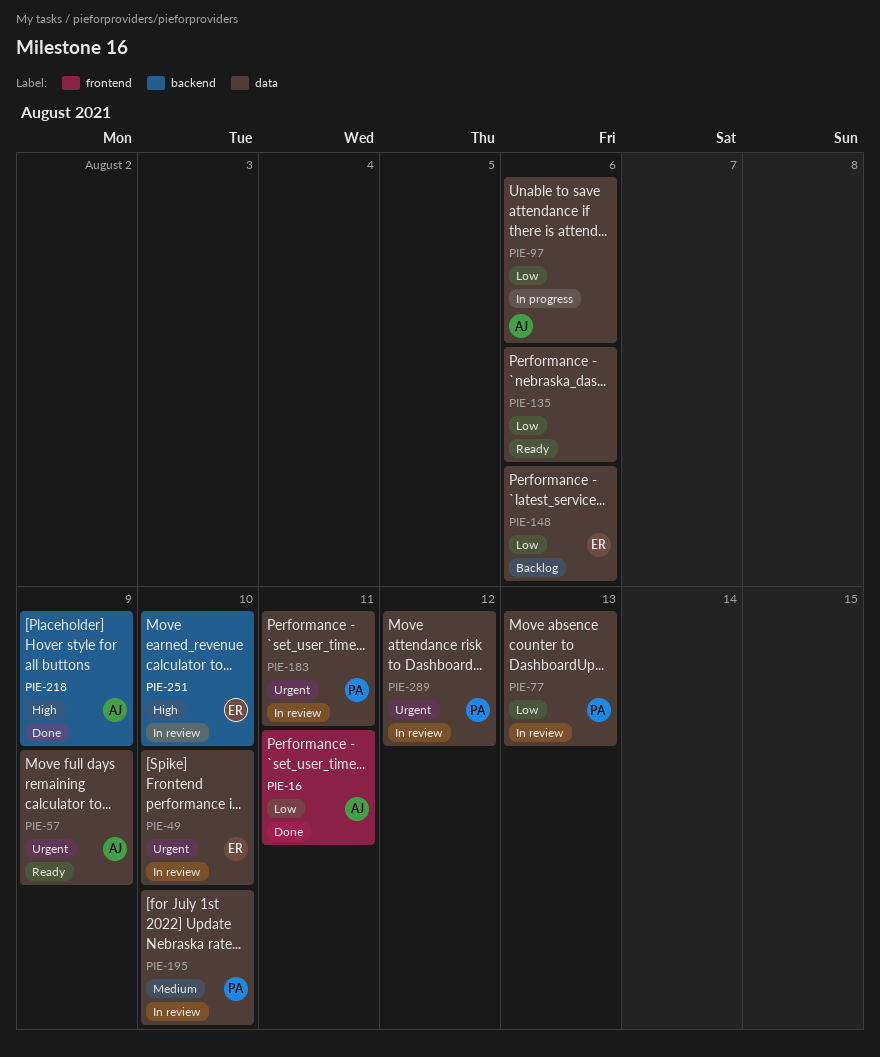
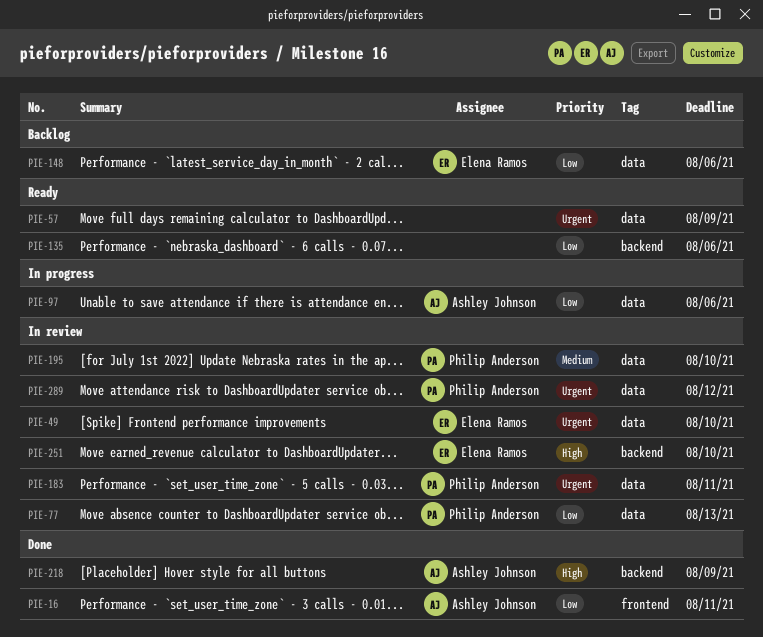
PIE-57, owner: Ashley Johnson -> none
PIE-135, label: data -> backend

